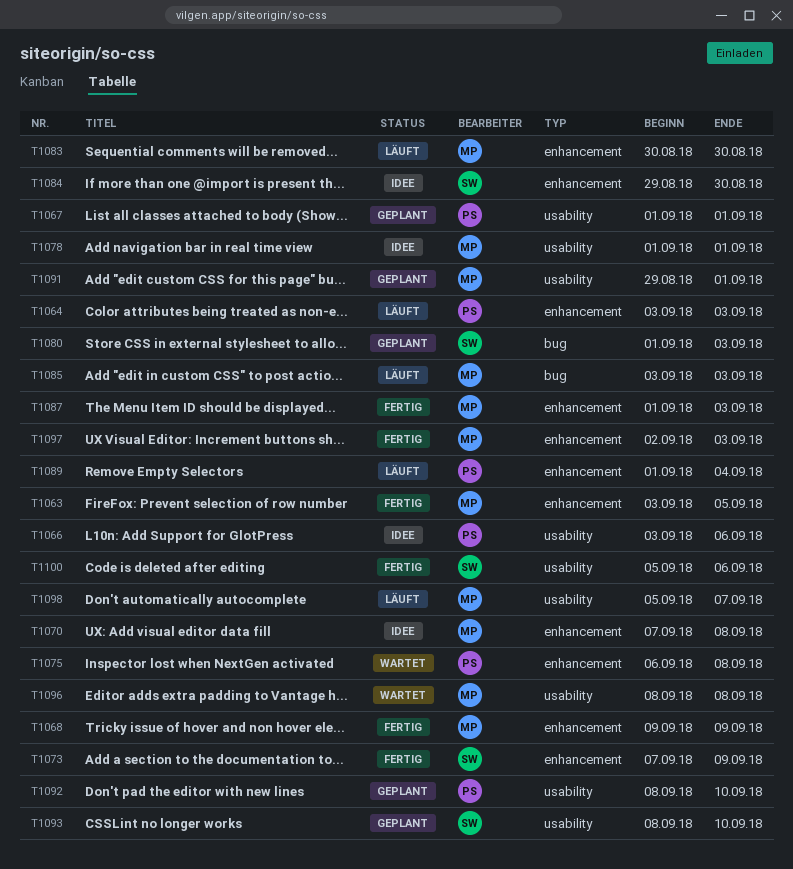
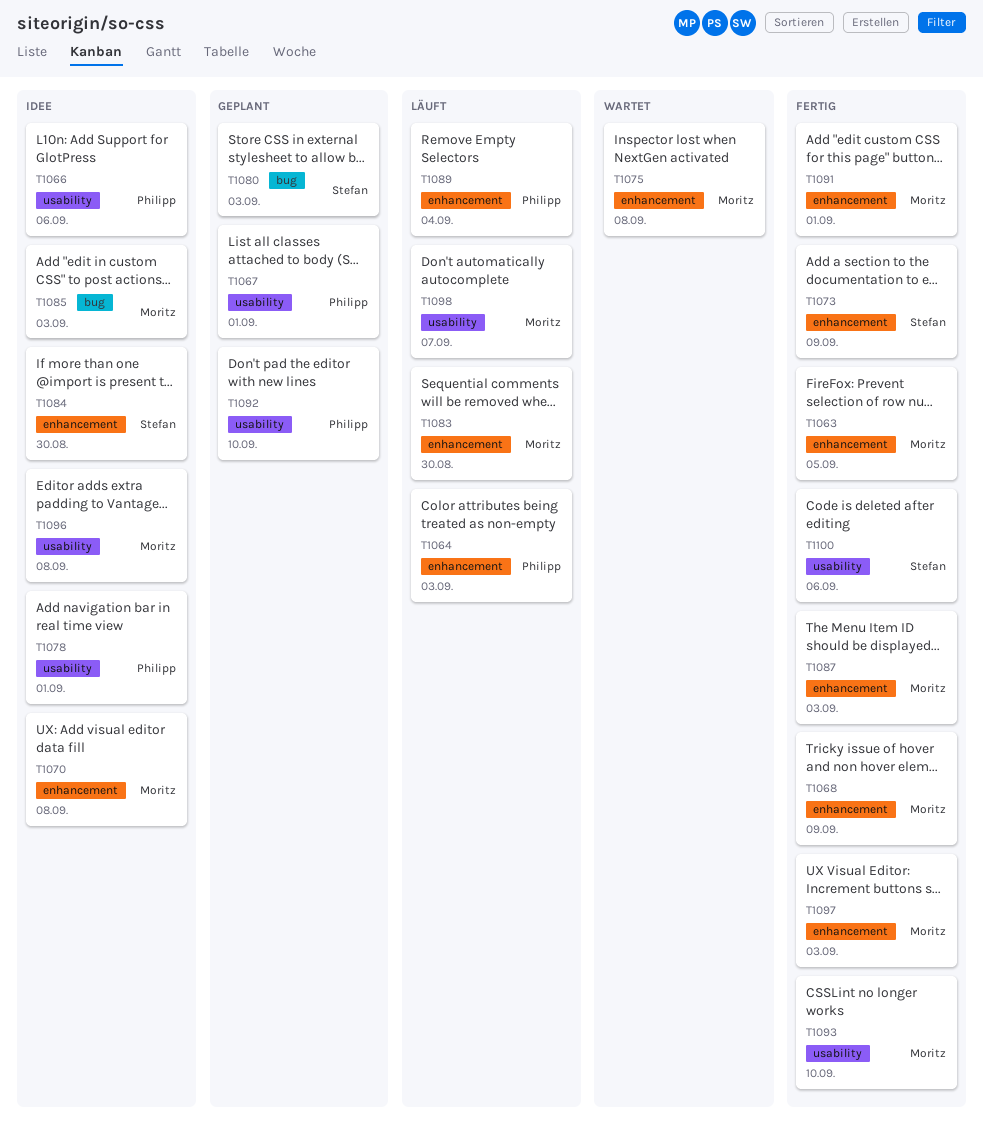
T1075, owner: Philipp -> Moritz
T1078, owner: Moritz -> Philipp
T1085, status: Läuft -> Idee
T1091, status: Geplant -> Fertig
T1091, label: usability -> enhancement
T1093, status: Geplant -> Fertig
T1093, owner: Stefan -> Moritz
T1096, status: Wartet -> Idee

